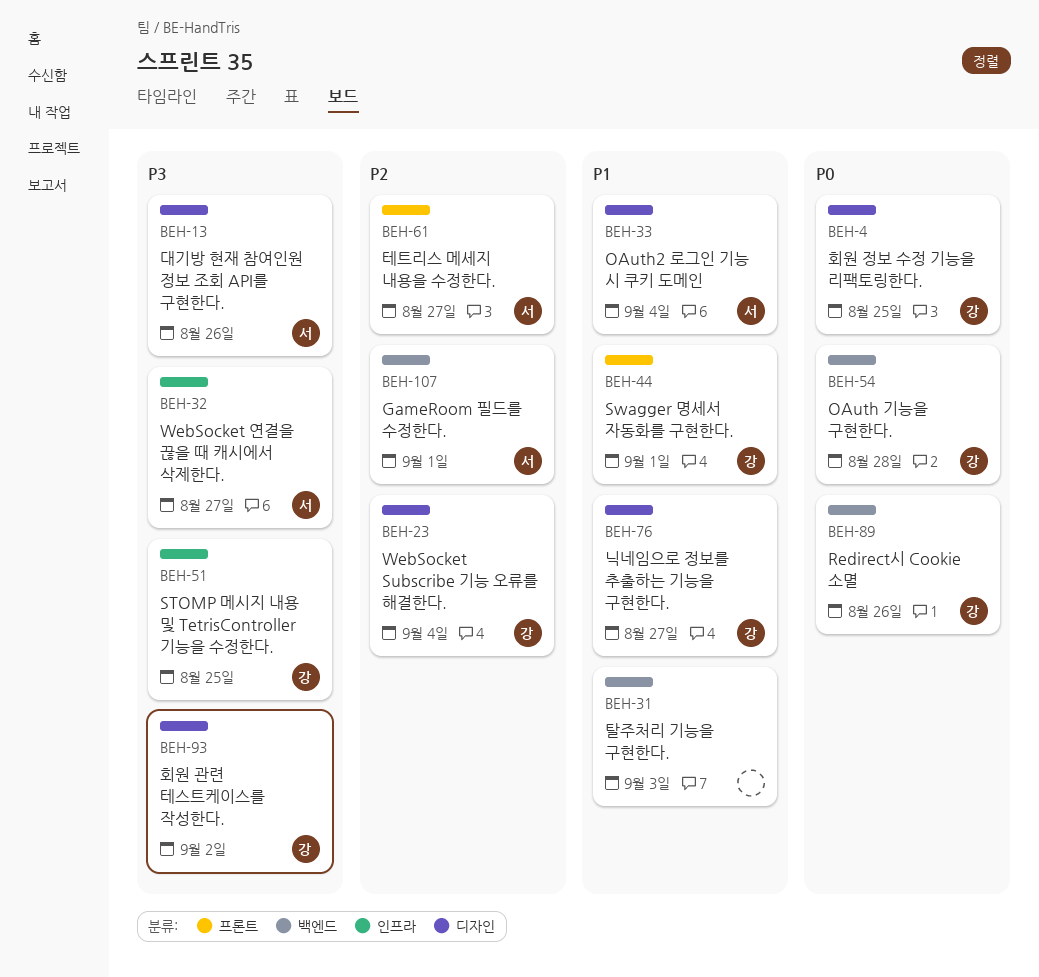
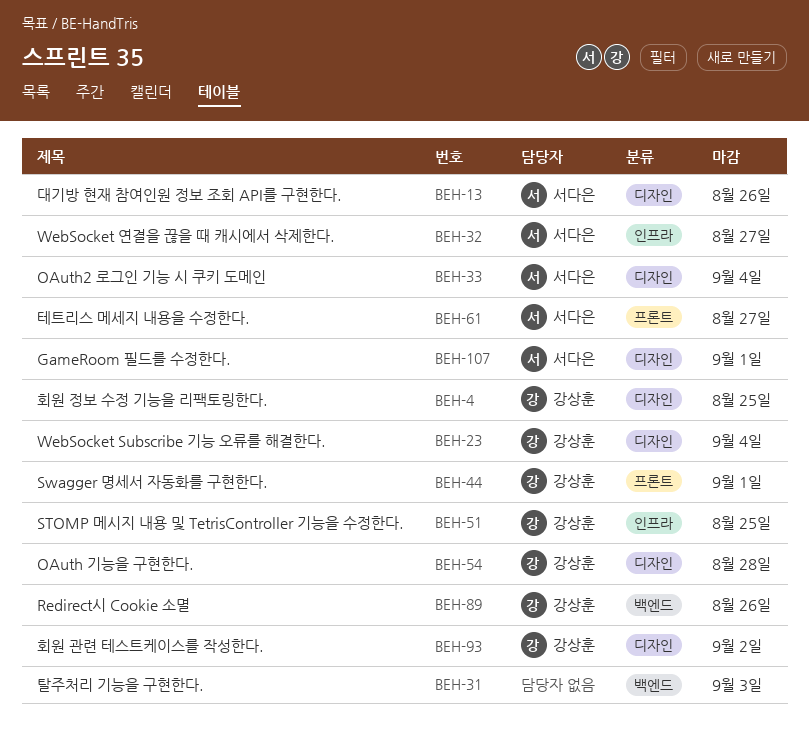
BEH-54, label: 백엔드 -> 디자인
BEH-76: present -> none
BEH-107, label: 백엔드 -> 디자인

